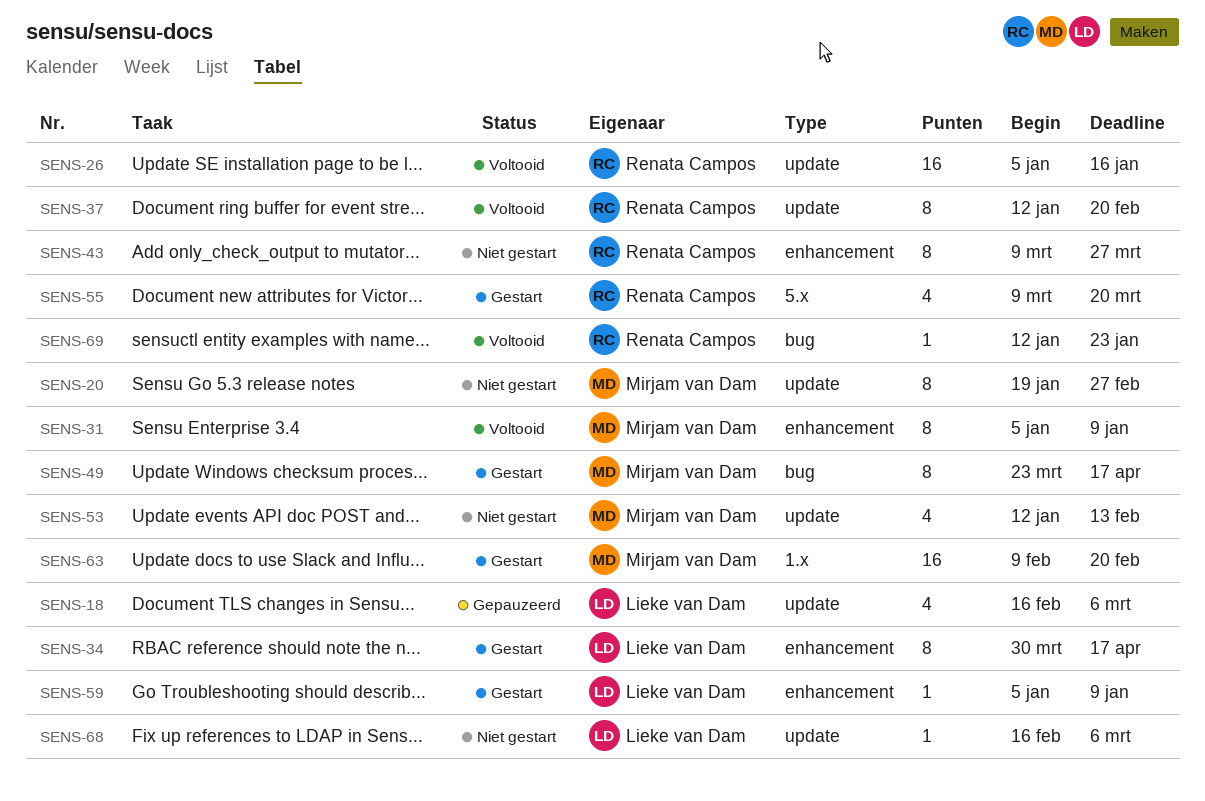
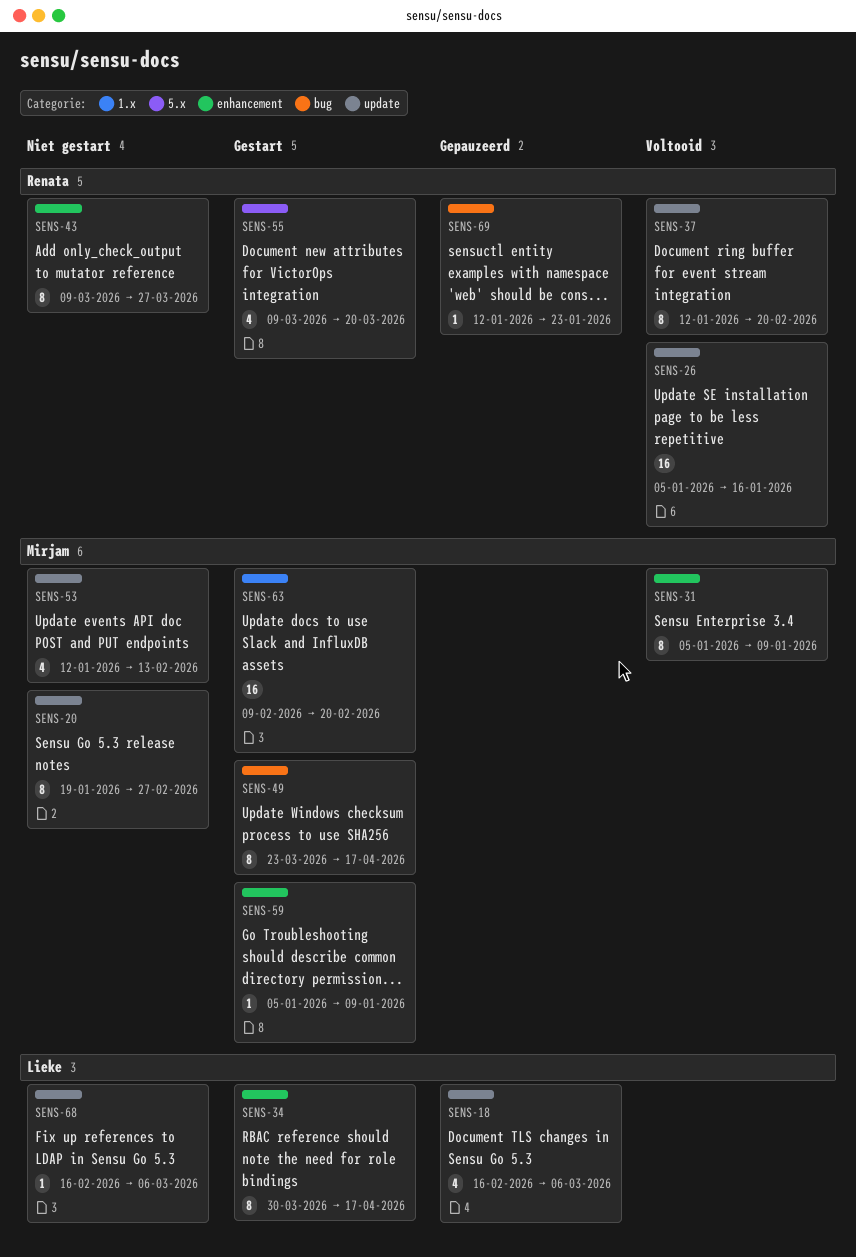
SENS-59, owner: Lieke van Dam -> Mirjam van Dam
SENS-69, status: Voltooid -> Gepauzeerd

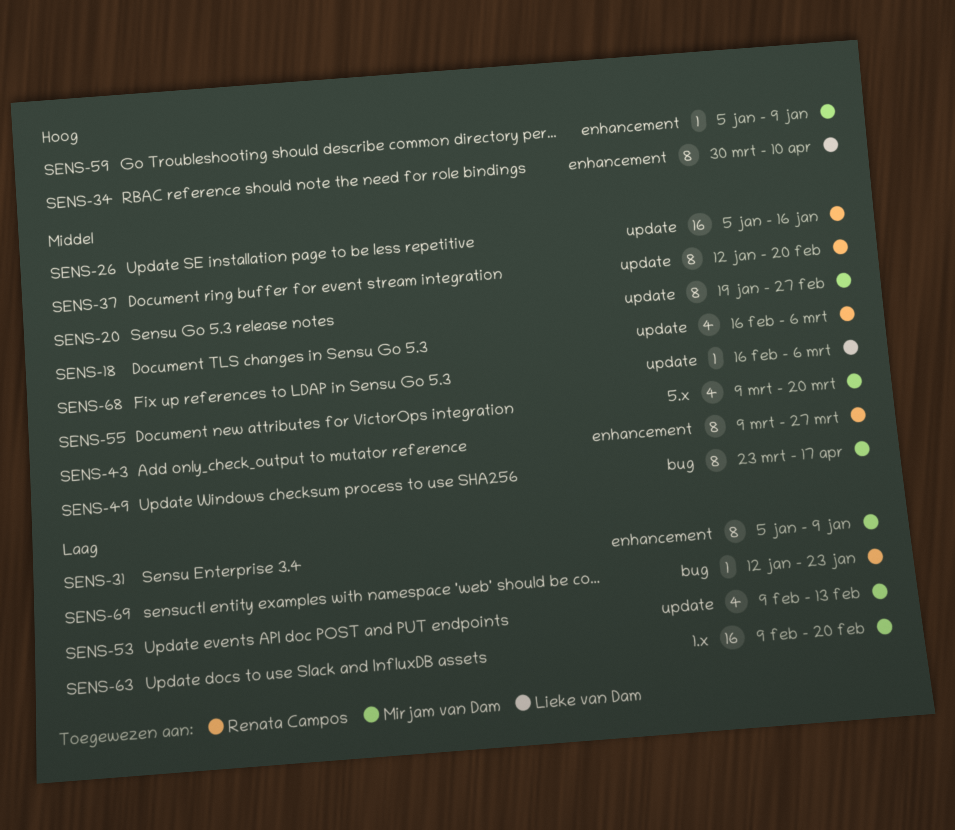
SENS-18, owner: Lieke van Dam -> Renata Campos
SENS-34, due: Apr 17 -> Apr 10
SENS-53, start: Jan 12 -> Feb 9
SENS-55, owner: Renata Campos -> Mirjam van Dam

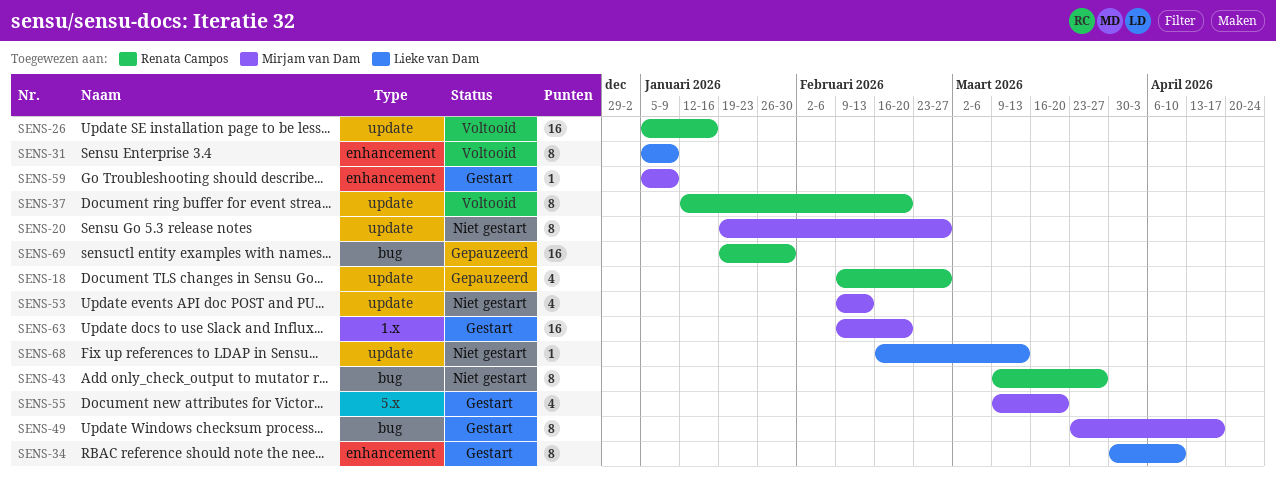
SENS-18, start: Feb 16 -> Feb 9
SENS-18, due: Mar 6 -> Feb 27
SENS-31, owner: Mirjam van Dam -> Lieke van Dam
SENS-43, label: enhancement -> bug
SENS-68, due: Mar 6 -> Mar 13
SENS-69, estimate: 1 -> 16
SENS-69, start: Jan 12 -> Jan 19
SENS-69, due: Jan 23 -> Jan 30

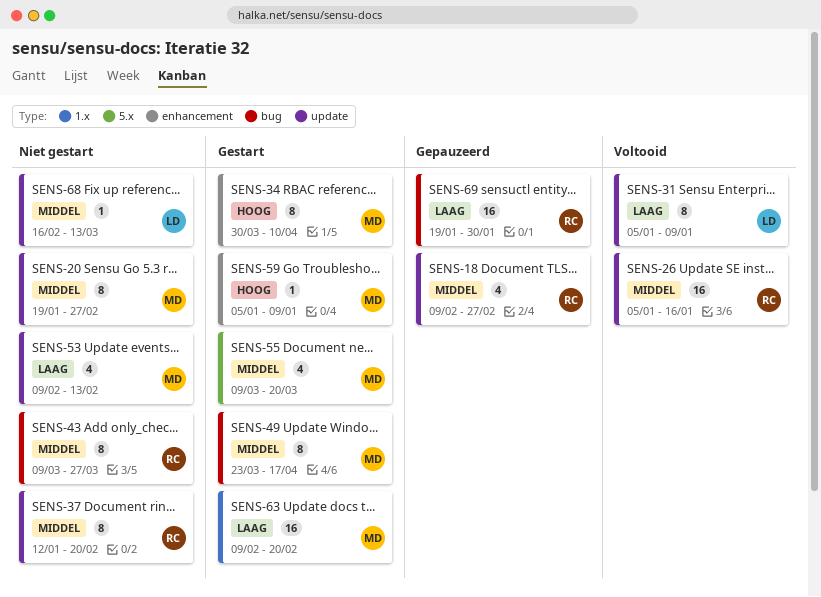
SENS-31, label: enhancement -> update
SENS-34, owner: Lieke van Dam -> Mirjam van Dam
SENS-37, status: Voltooid -> Niet gestart

